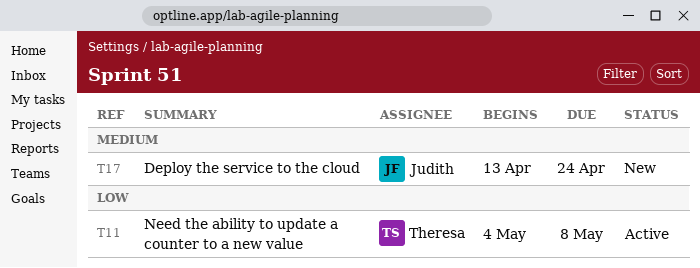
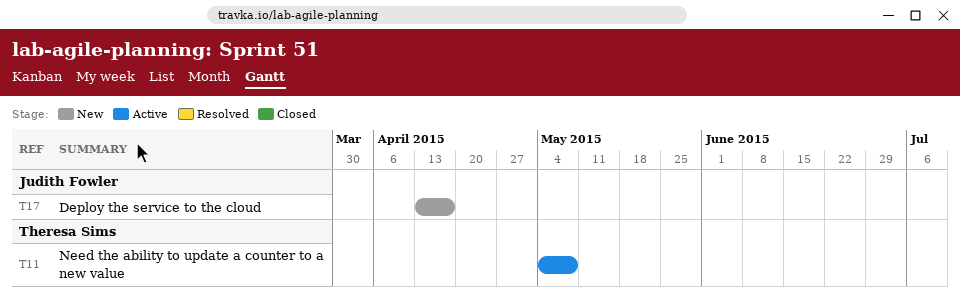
T17, due: Apr 24 -> Apr 17

